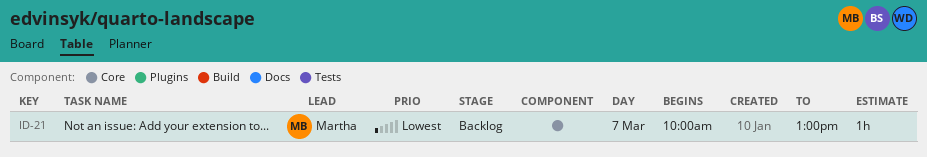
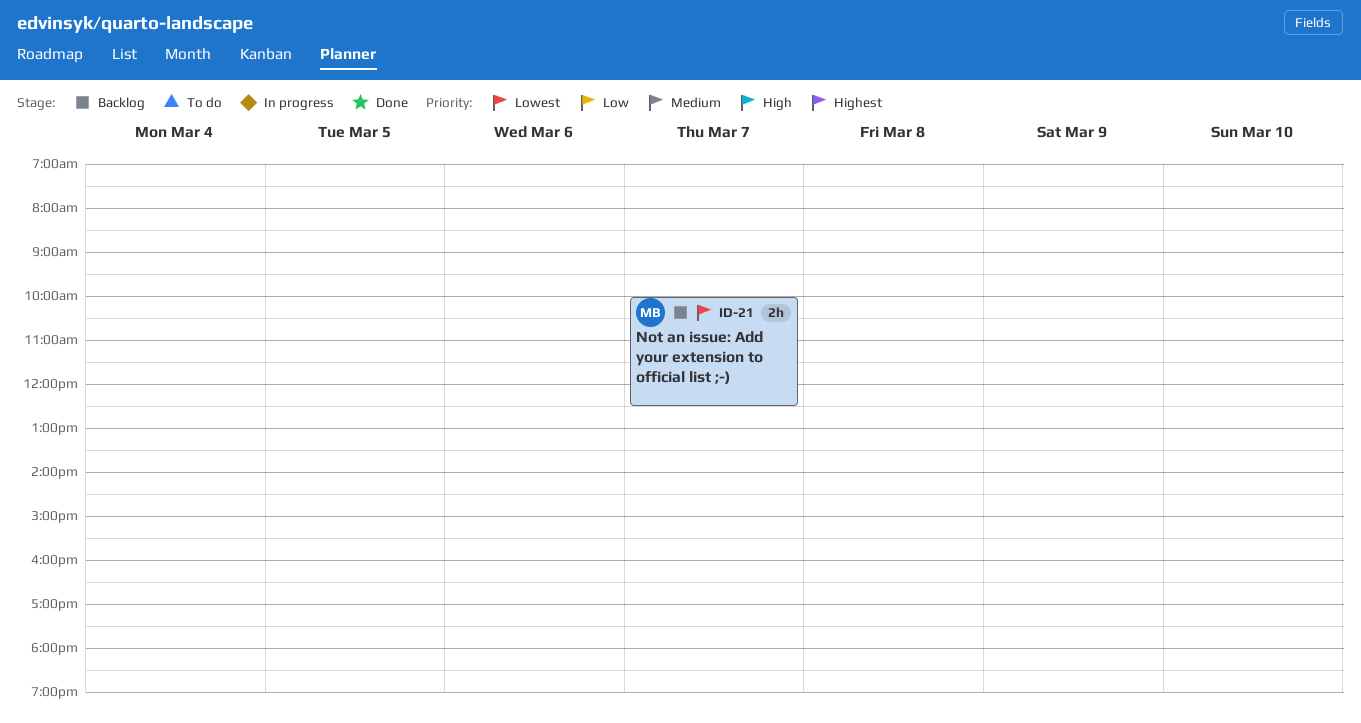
ID-21, estimate: 1h -> 2h
ID-21, ends: 13:00 -> 12:30

